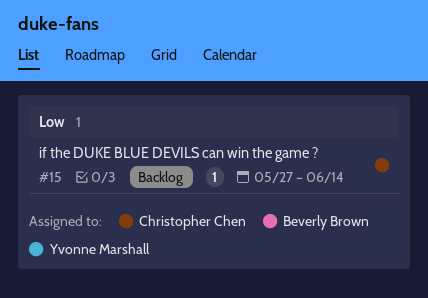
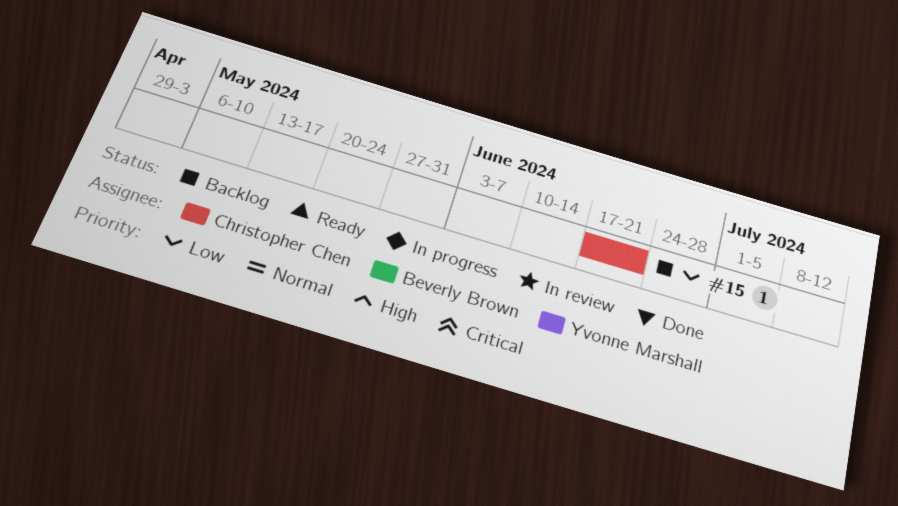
#15, start: May 27 -> Jun 17
#15, due: Jun 14 -> Jun 21

